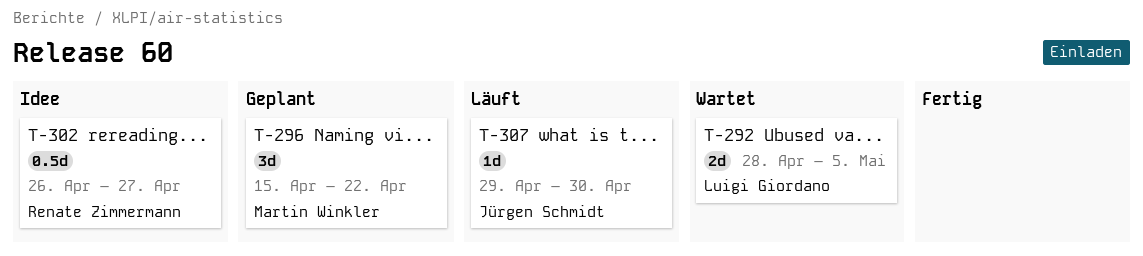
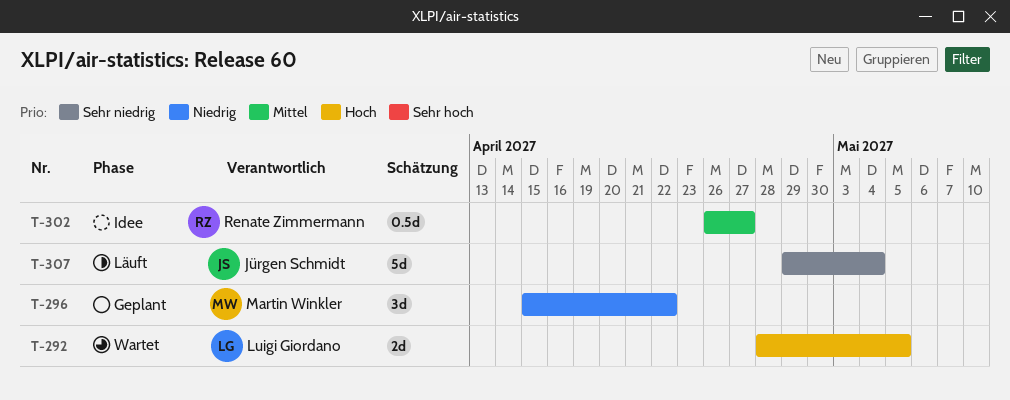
T-307, estimate: 1d -> 5d
T-307, due: Apr 30 -> May 4

